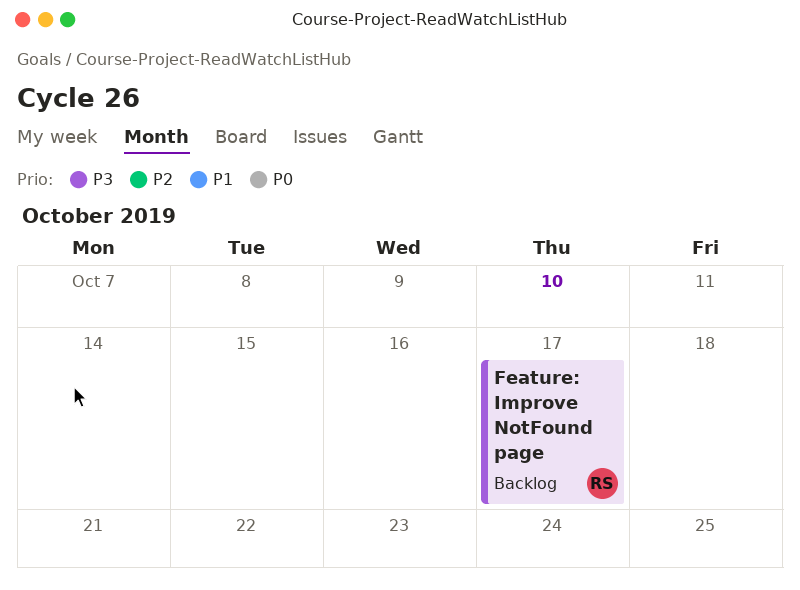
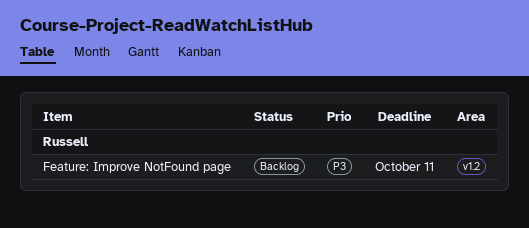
Feature: Improve NotFound page, due: Oct 17 -> Oct 11

